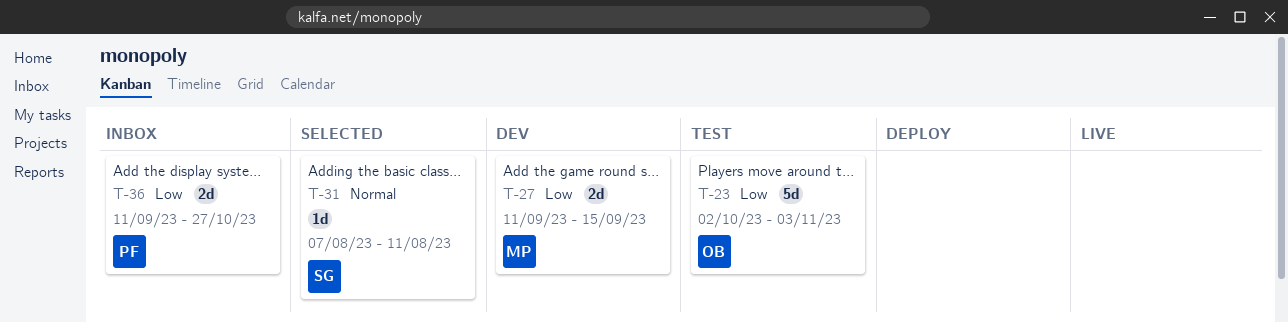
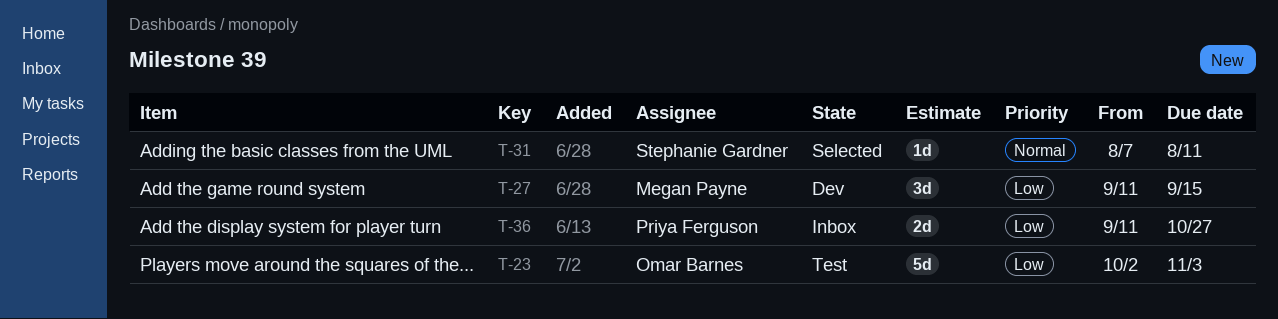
T-27, estimate: 2d -> 3d

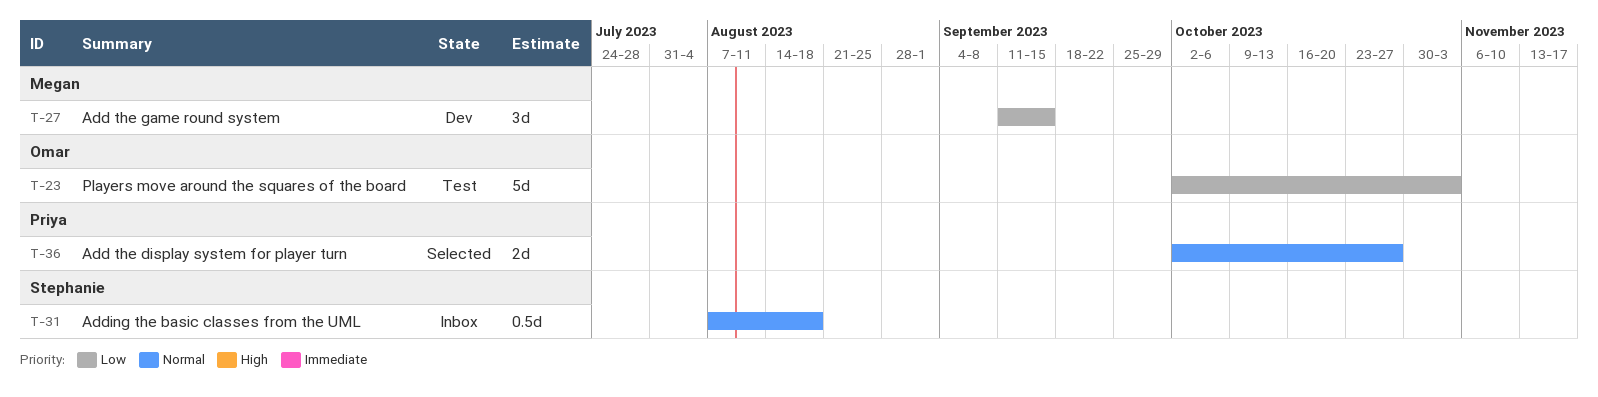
T-31, status: Selected -> Inbox
T-31, estimate: 1d -> 0.5d
T-31, due: Aug 11 -> Aug 18
T-36, status: Inbox -> Selected
T-36, priority: Low -> Normal
T-36, start: Sep 11 -> Oct 2

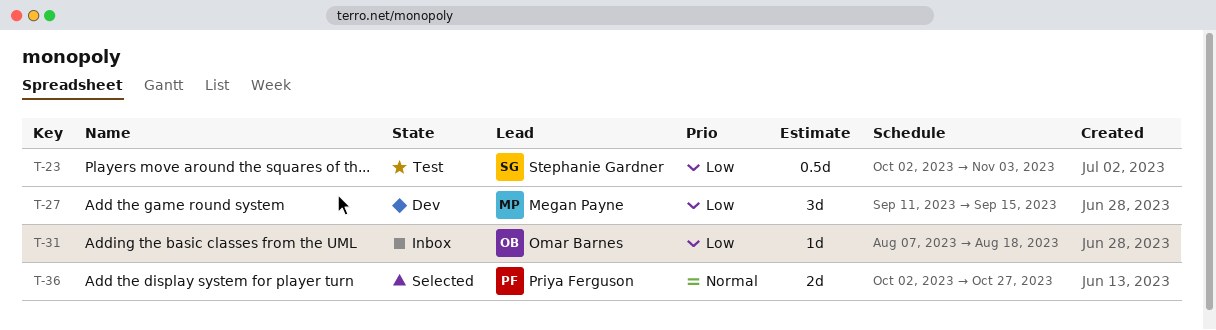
T-23, owner: Omar Barnes -> Stephanie Gardner
T-23, estimate: 5d -> 0.5d
T-31, owner: Stephanie Gardner -> Omar Barnes
T-31, priority: Normal -> Low
T-31, estimate: 0.5d -> 1d

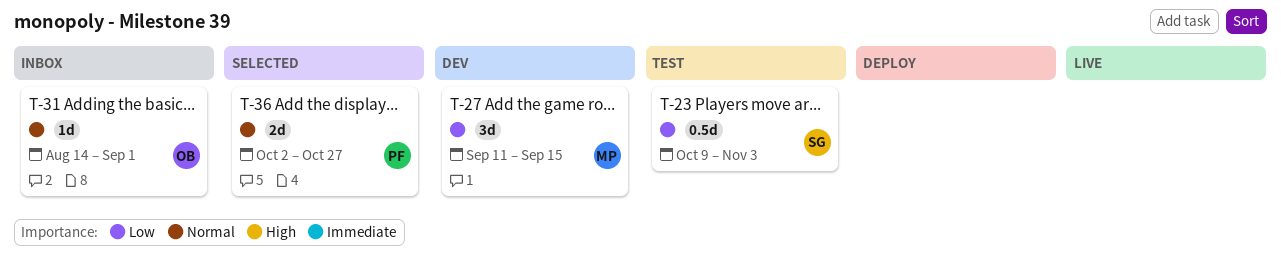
T-23, start: Oct 2 -> Oct 9
T-31, priority: Low -> Normal
T-31, start: Aug 7 -> Aug 14
T-31, due: Aug 18 -> Sep 1

